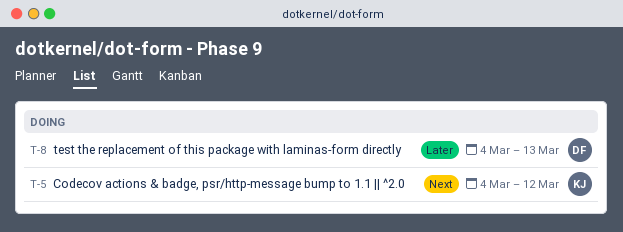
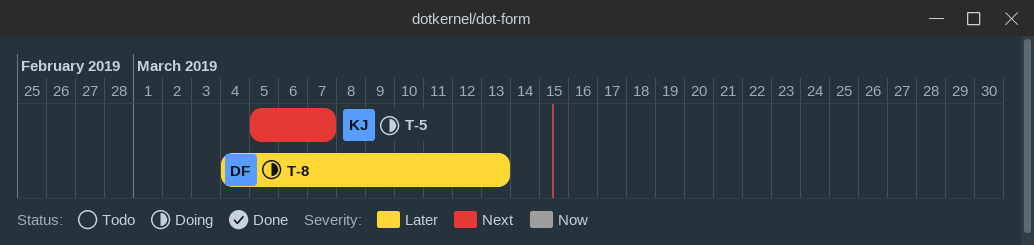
T-5, start: Mar 4 -> Mar 5
T-5, due: Mar 12 -> Mar 7

